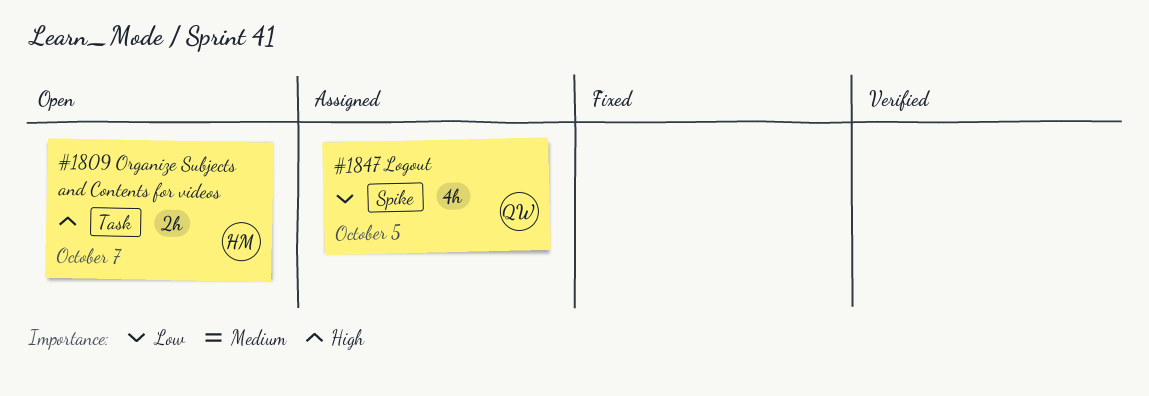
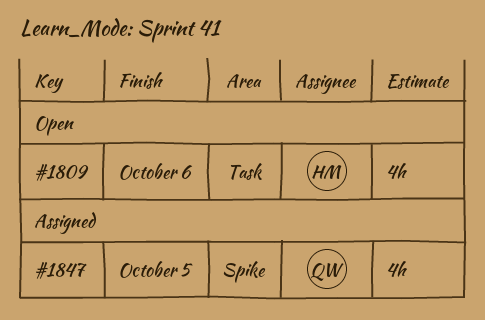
#1809, estimate: 2h -> 4h
#1809, due: Oct 7 -> Oct 6

